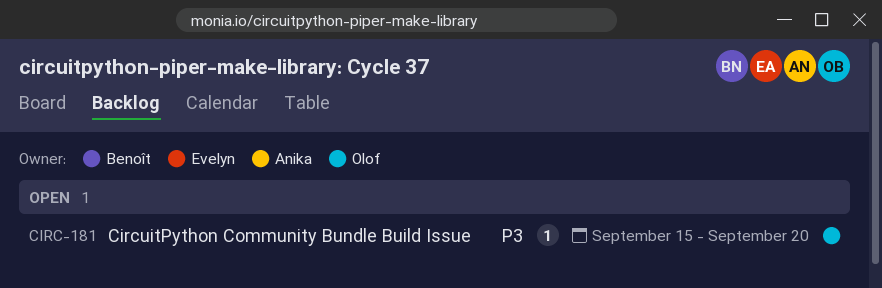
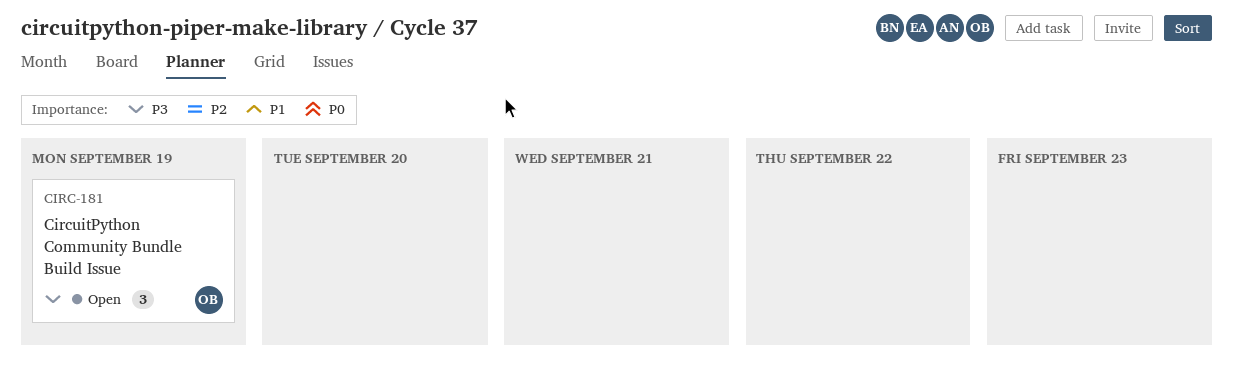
CIRC-181, estimate: 1 -> 3
CIRC-181, due: Sep 20 -> Sep 19

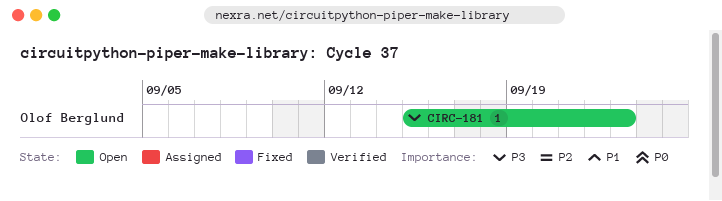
CIRC-181, estimate: 3 -> 1
CIRC-181, due: Sep 19 -> Sep 23

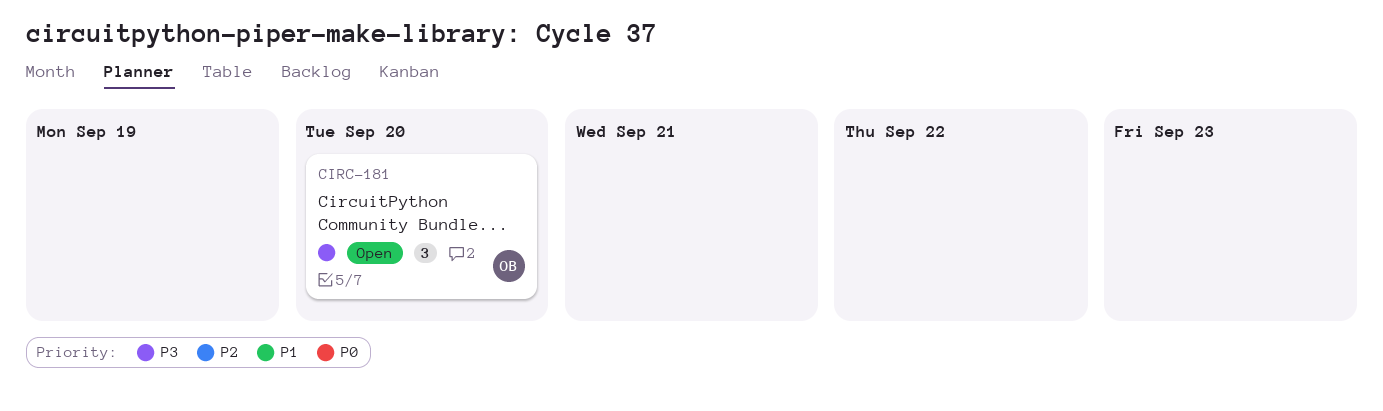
CIRC-181, estimate: 1 -> 3
CIRC-181, due: Sep 23 -> Sep 20

